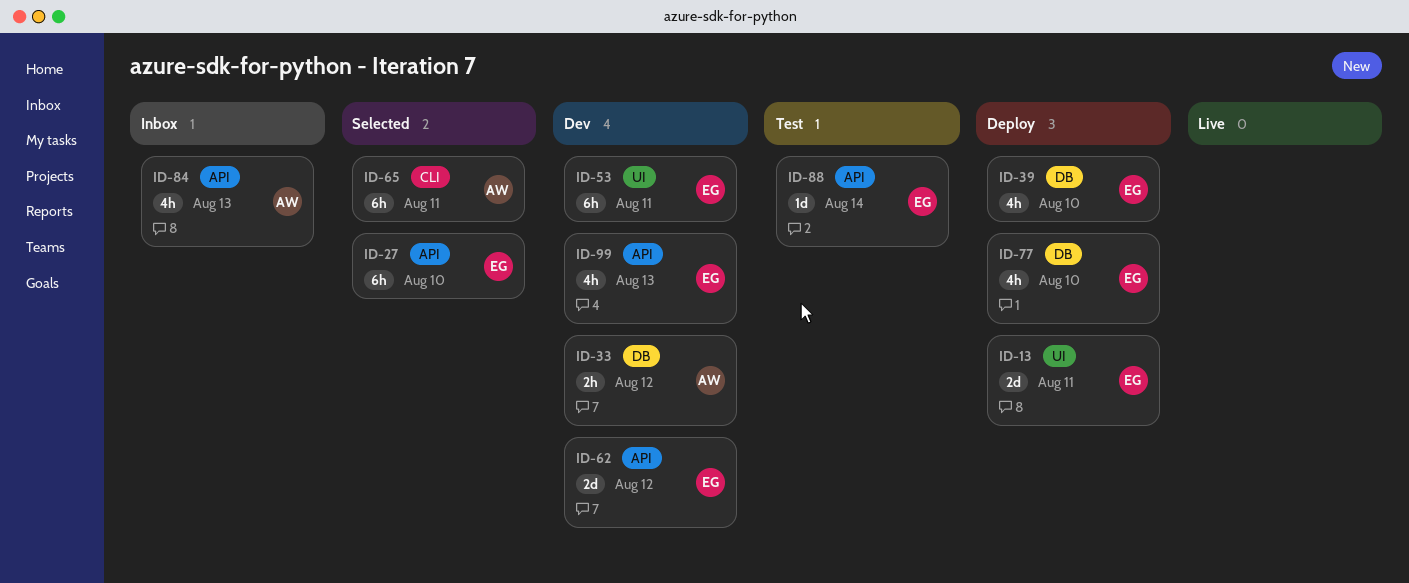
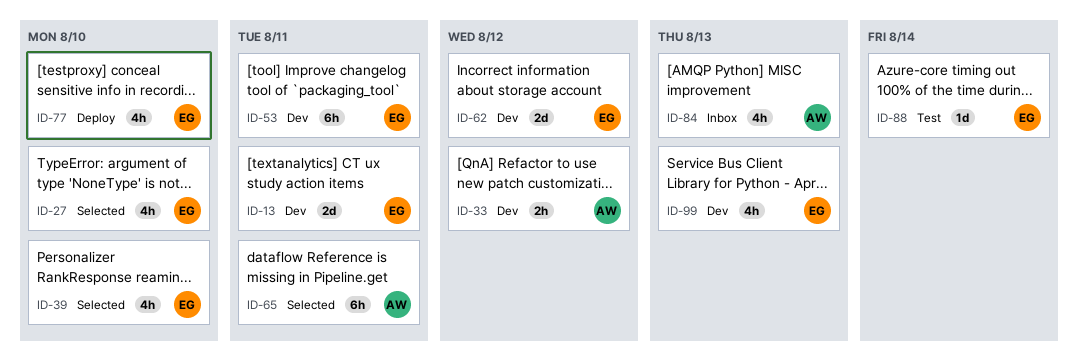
ID-13, status: Deploy -> Dev
ID-27, estimate: 6h -> 4h
ID-39, status: Deploy -> Selected

